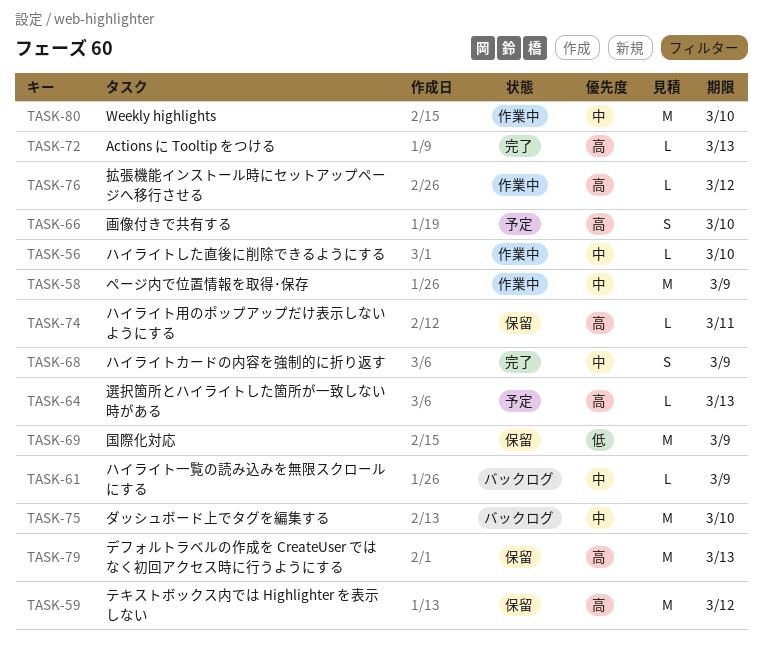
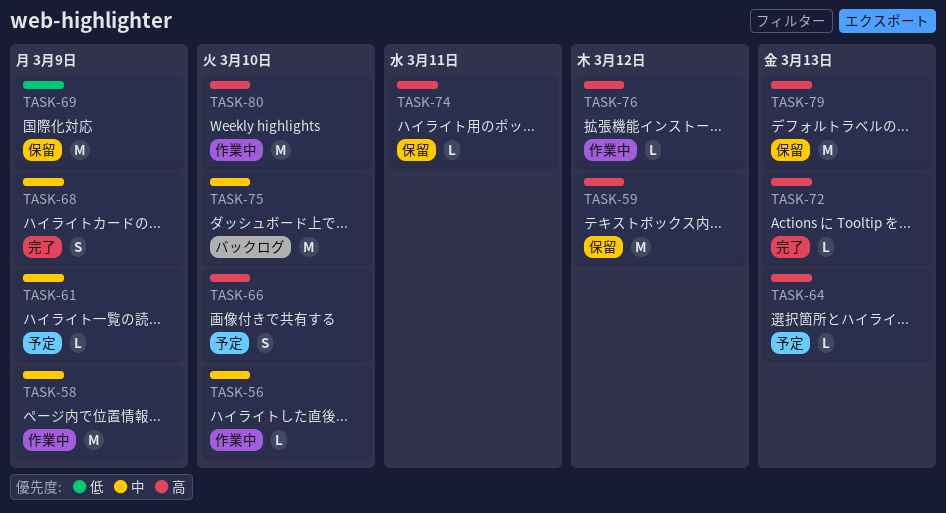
TASK-61, status: バックログ -> 予定
TASK-80, priority: 中 -> 高

